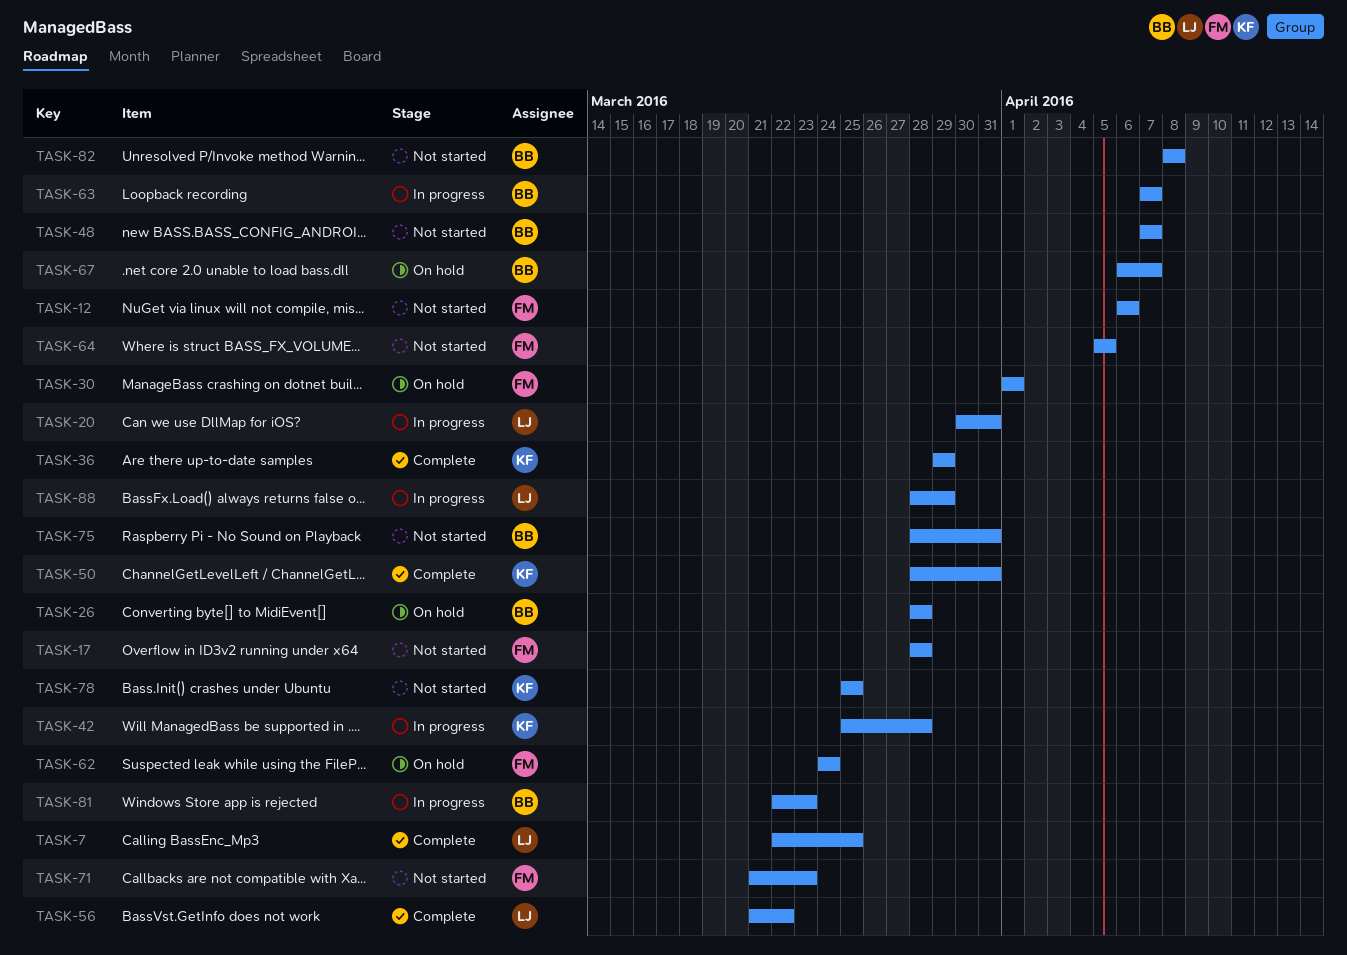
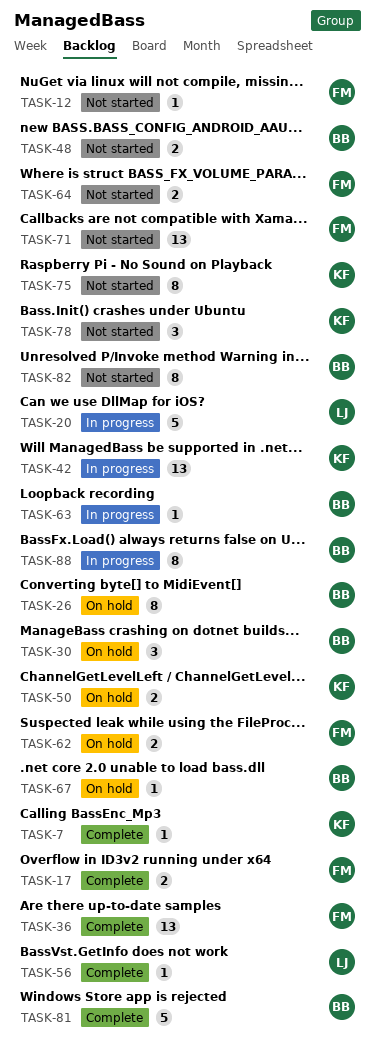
TASK-7, owner: LJ -> KF
TASK-17, status: Not started -> Complete
TASK-30, owner: FM -> BB
TASK-36, owner: KF -> FM
TASK-50, status: Complete -> On hold
TASK-75, owner: BB -> KF
TASK-81, status: In progress -> Complete
TASK-88, owner: LJ -> BB

